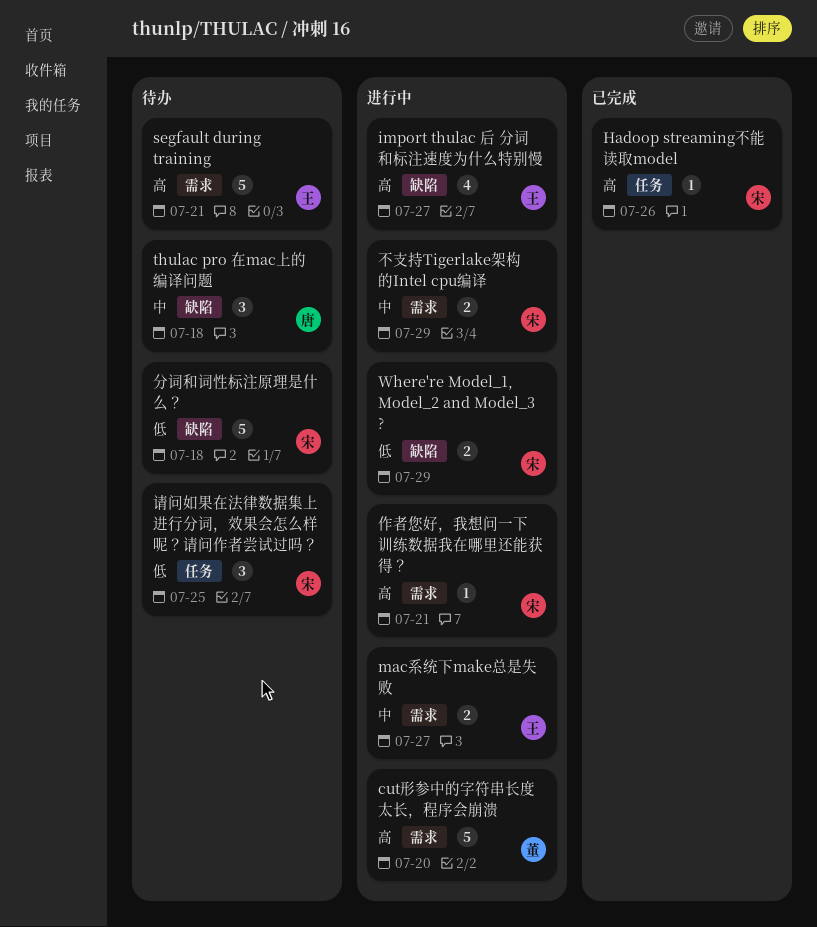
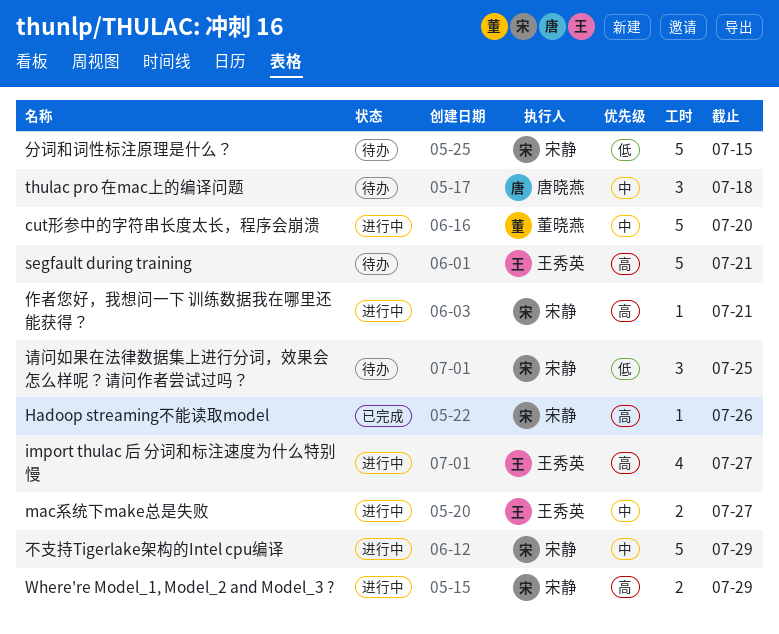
cut形参中的字符串长度太长，程序会崩溃, priority: 高 -> 中
Where're Model_1, Model_2 and Model_3 ?, priority: 低 -> 高
不支持Tigerlake架构的Intel cpu编译, estimate: 2 -> 5
分词和词性标注原理是什么？, due: Jul 18 -> Jul 15

